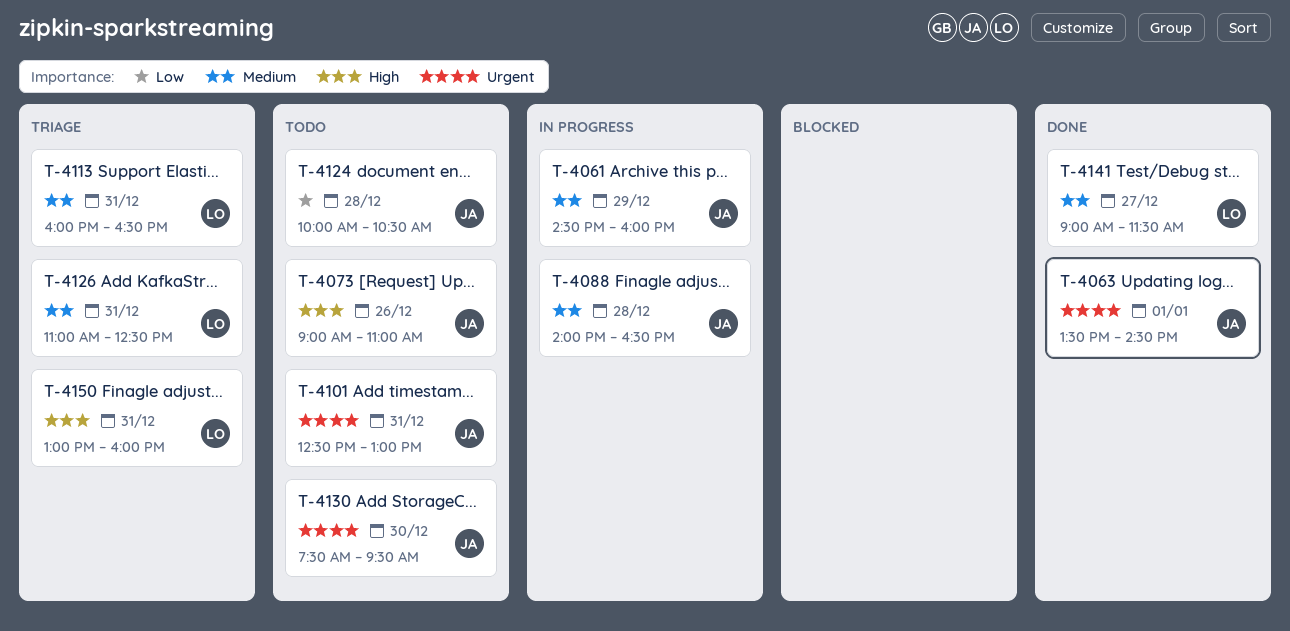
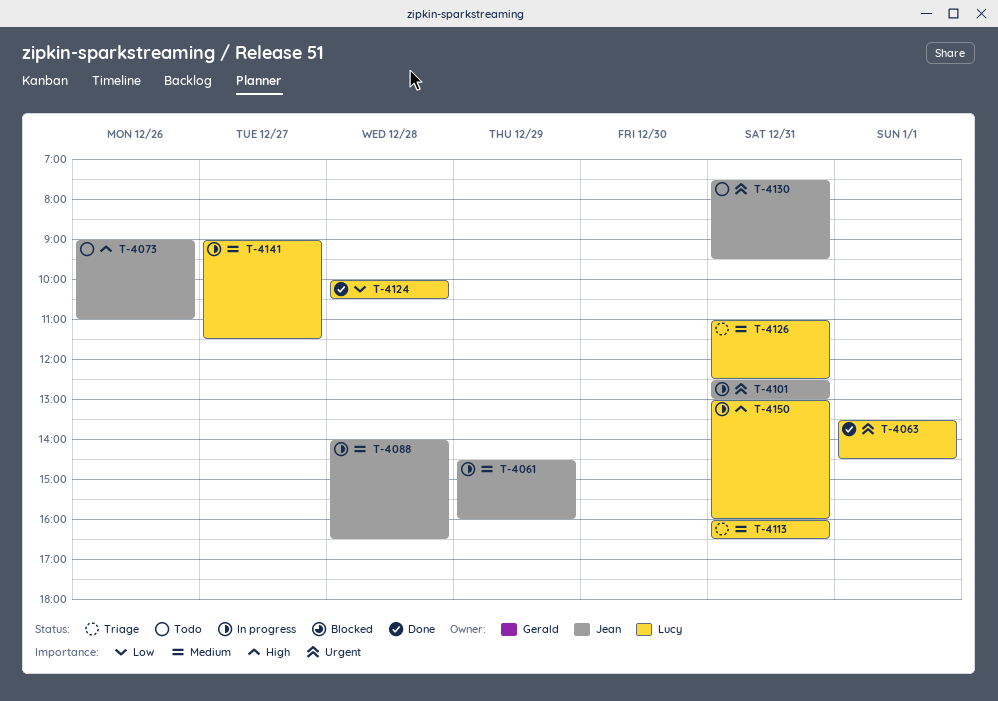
T-4063, owner: Jean -> Lucy
T-4101, status: Todo -> In progress
T-4124, status: Todo -> Done
T-4124, owner: Jean -> Lucy
T-4130, day: Dec 30 -> Dec 31
T-4141, status: Done -> In progress
T-4150, status: Triage -> In progress

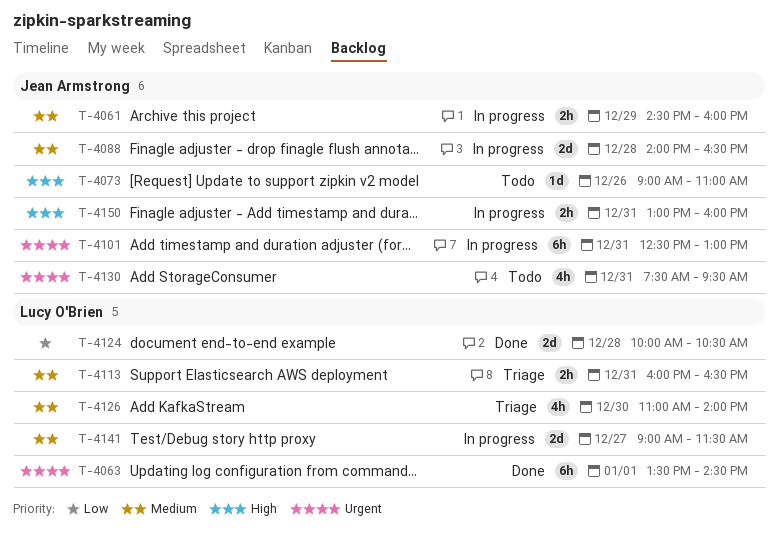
T-4126, day: Dec 31 -> Dec 30
T-4126, ends: 12:30 -> 14:00
T-4150, owner: Lucy O'Brien -> Jean Armstrong

